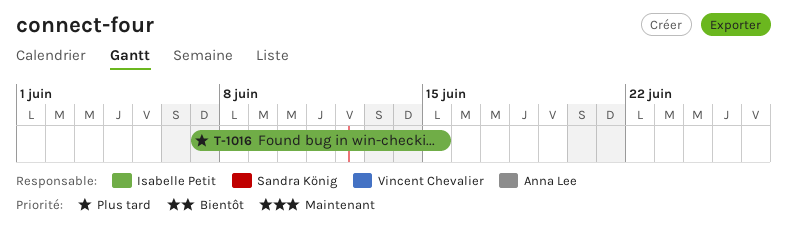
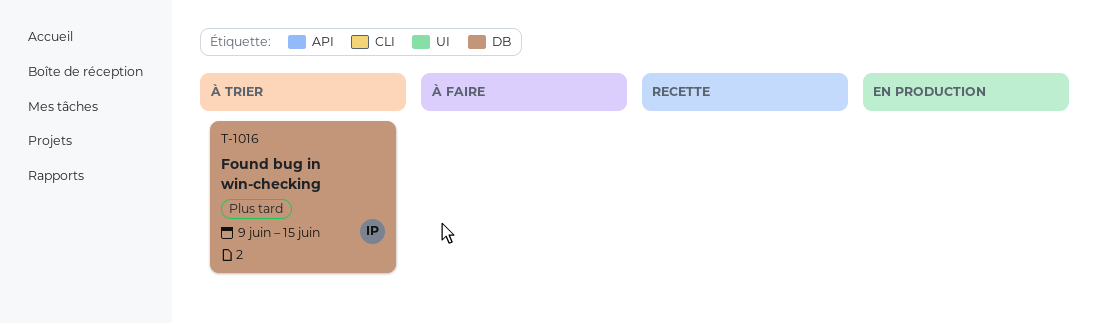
T-1016, start: Jun 7 -> Jun 9

